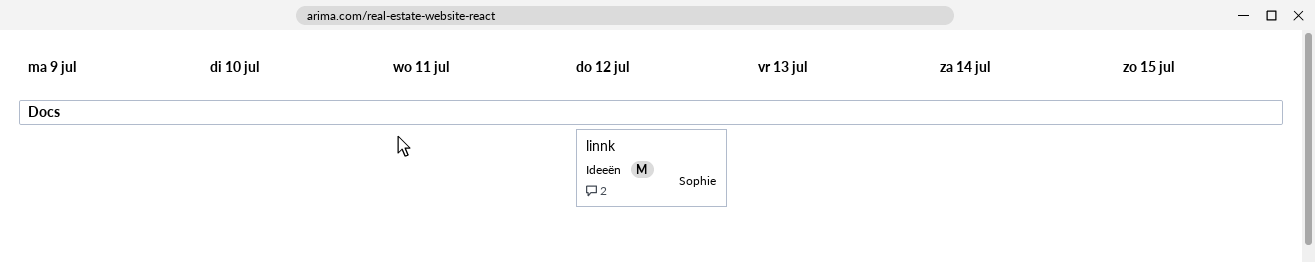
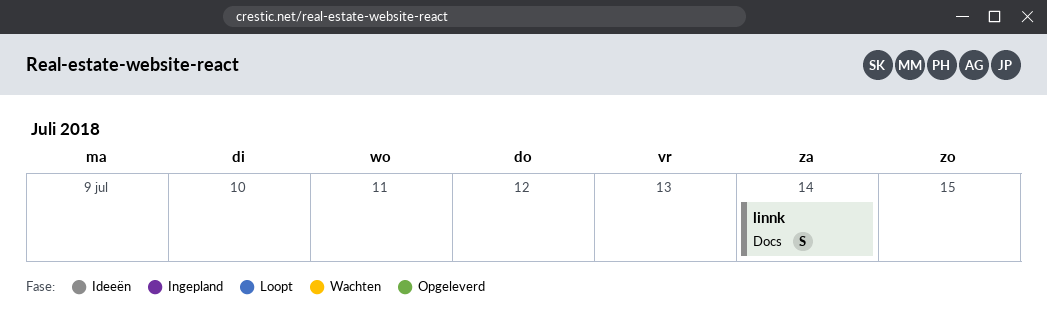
linnk, estimate: M -> S
linnk, due: Jul 12 -> Jul 14

